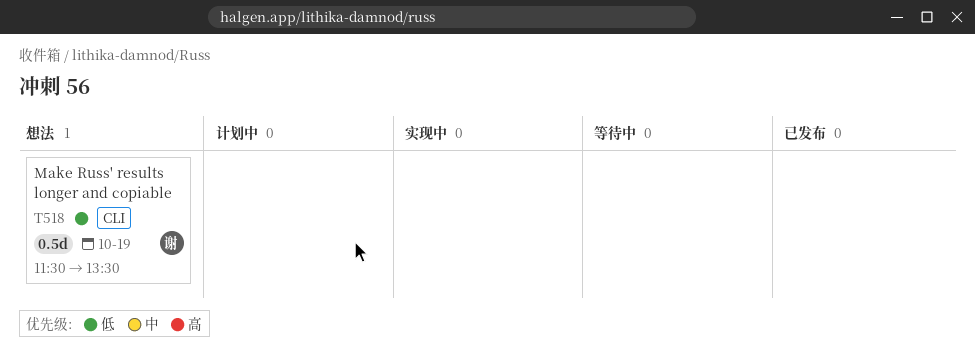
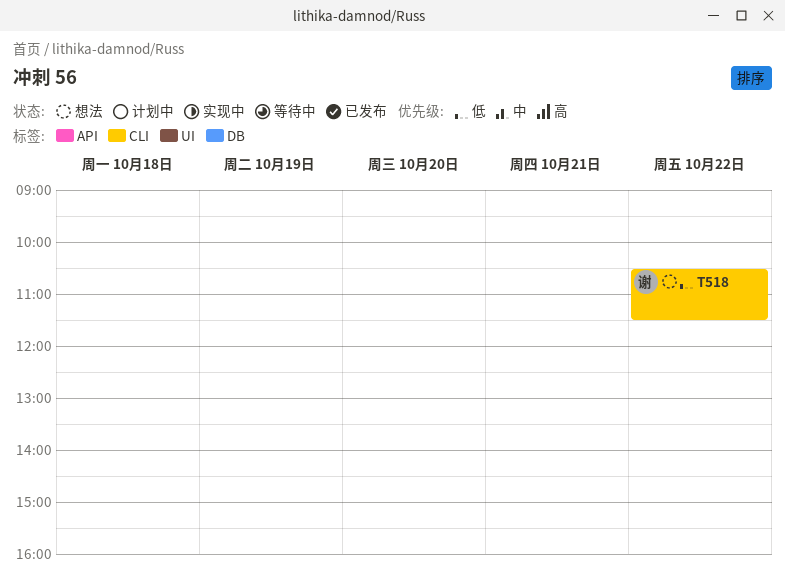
T518, day: Oct 19 -> Oct 22
T518, begins: 11:30 -> 10:30
T518, ends: 13:30 -> 11:30

